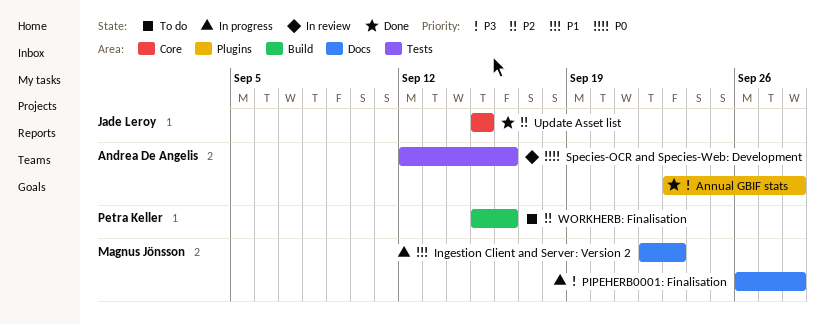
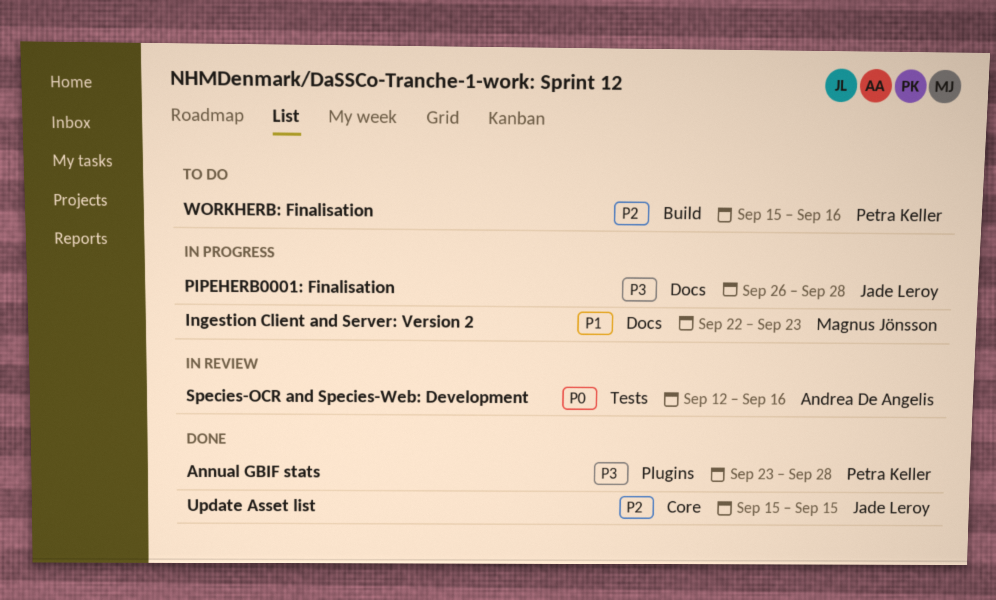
Annual GBIF stats, owner: Andrea De Angelis -> Petra Keller
PIPEHERB0001: Finalisation, owner: Magnus Jönsson -> Jade Leroy

